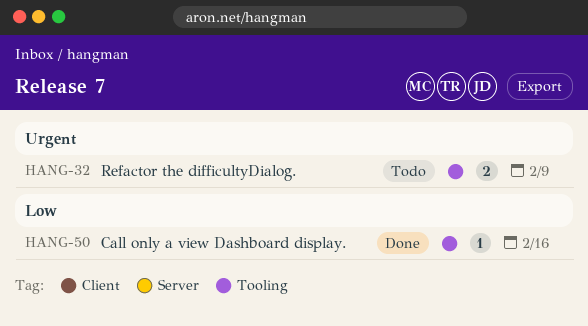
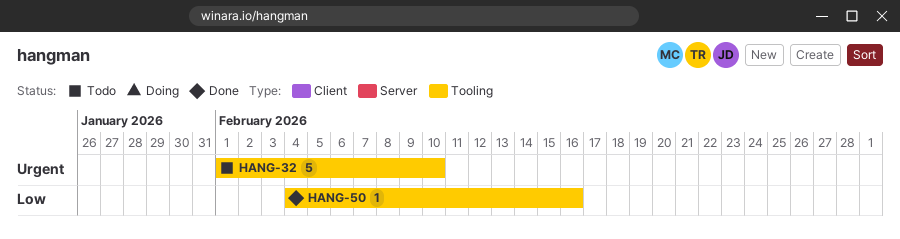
HANG-32, estimate: 2 -> 5
HANG-32, due: Feb 9 -> Feb 10

